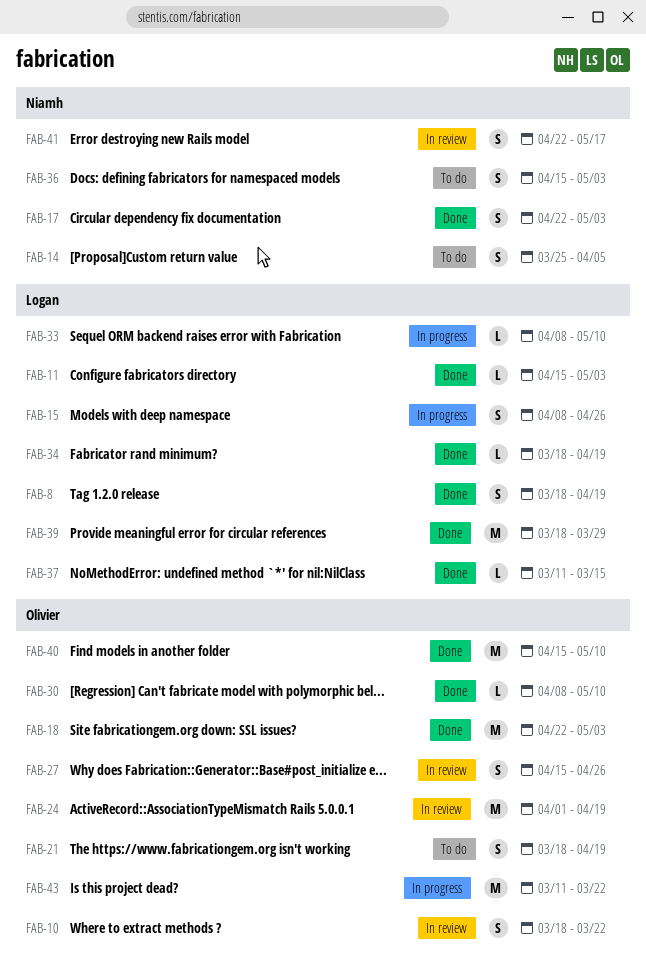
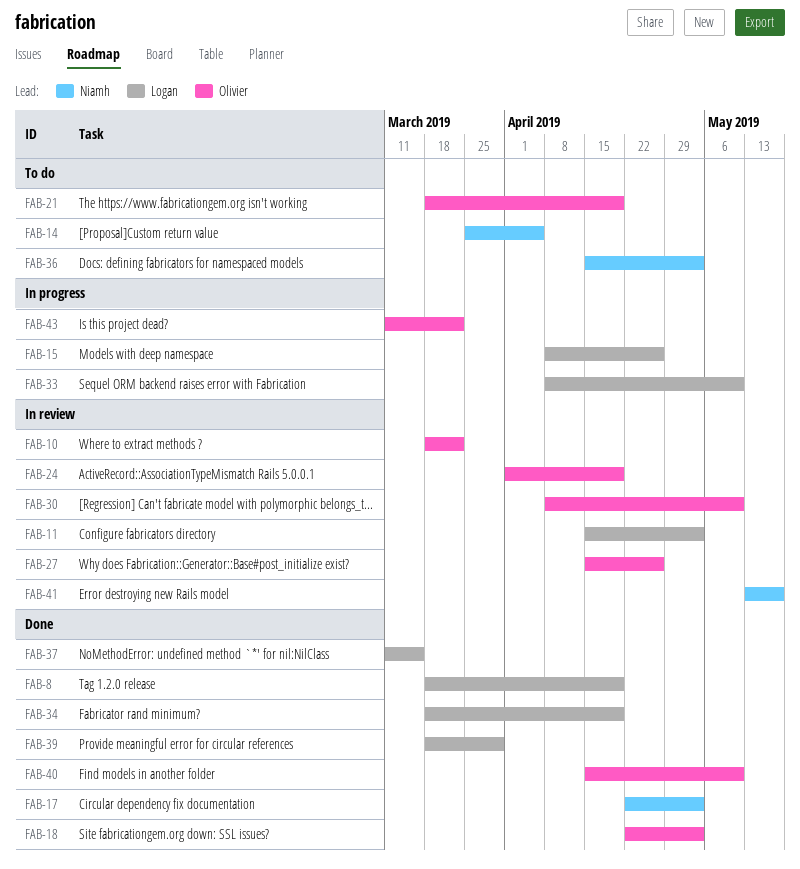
FAB-11, status: Done -> In review
FAB-30, status: Done -> In review
FAB-41, start: Apr 22 -> May 13

